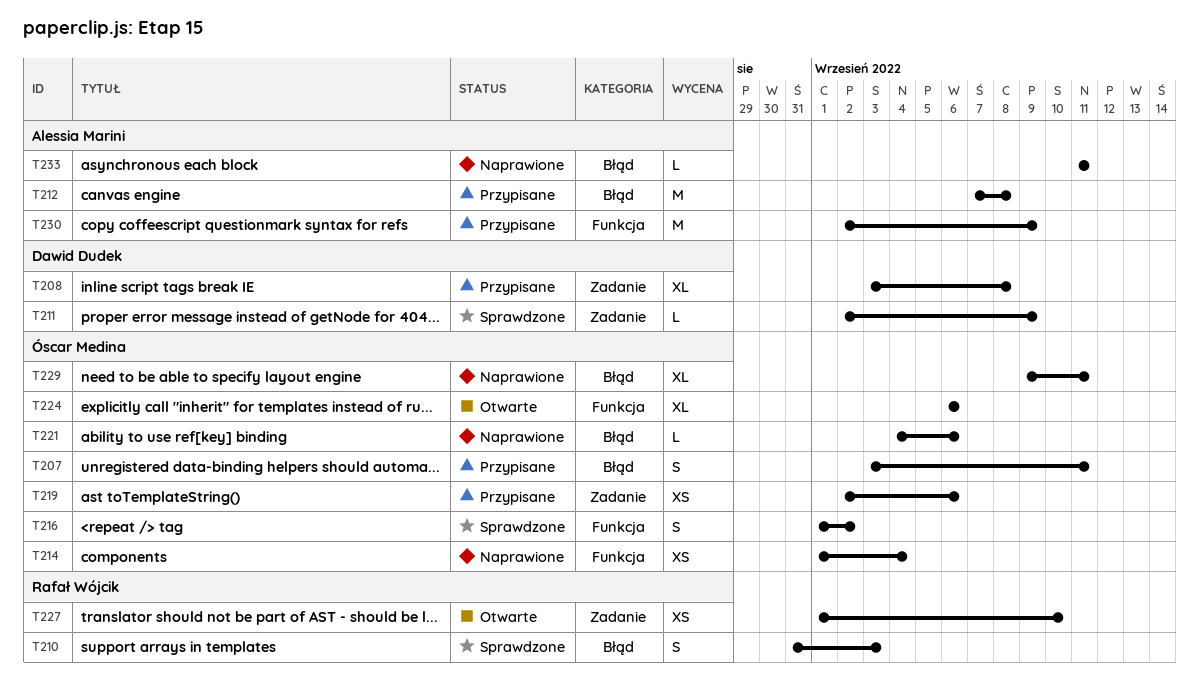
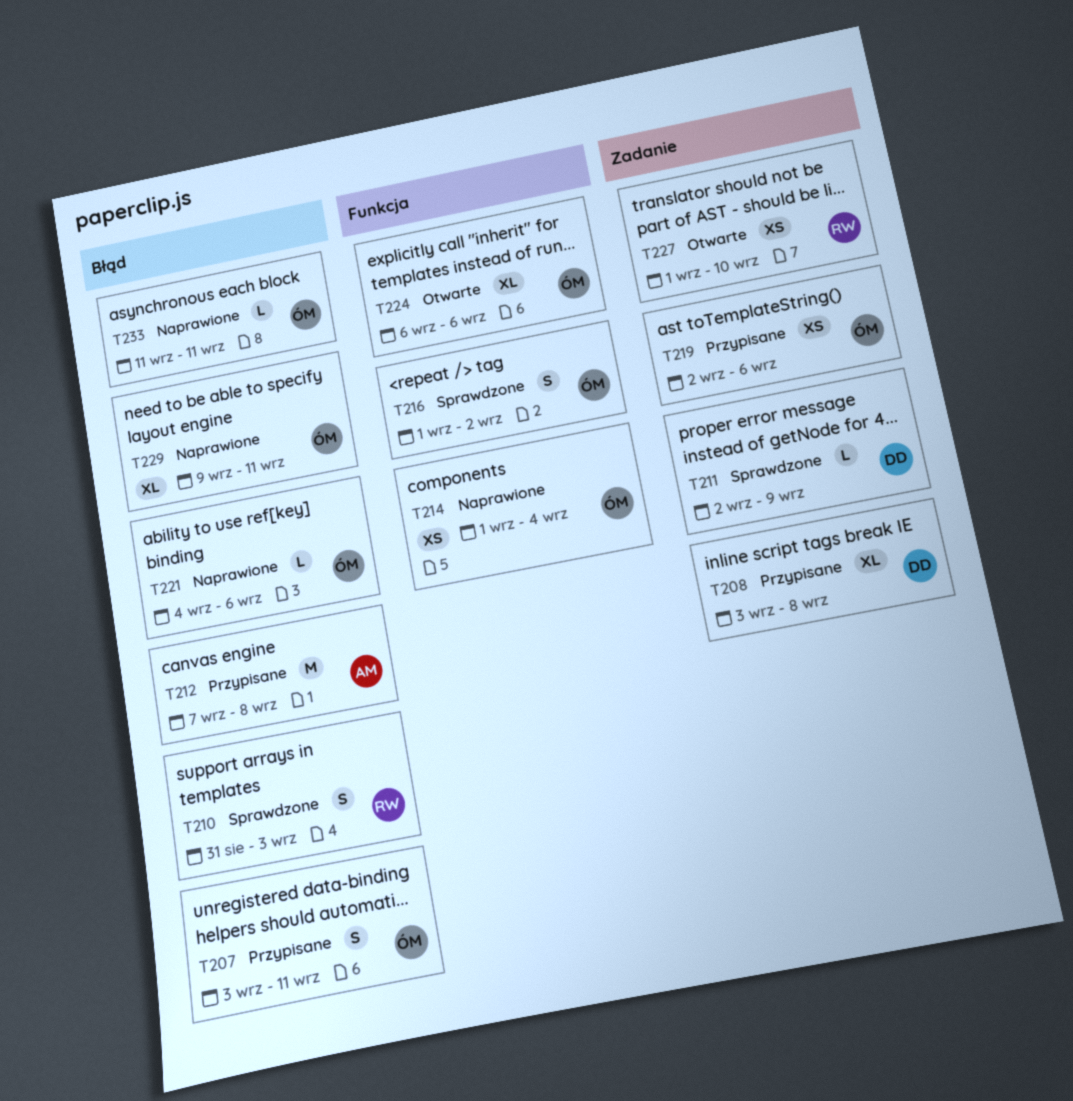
T230: present -> none
T233, owner: Alessia Marini -> Óscar Medina

